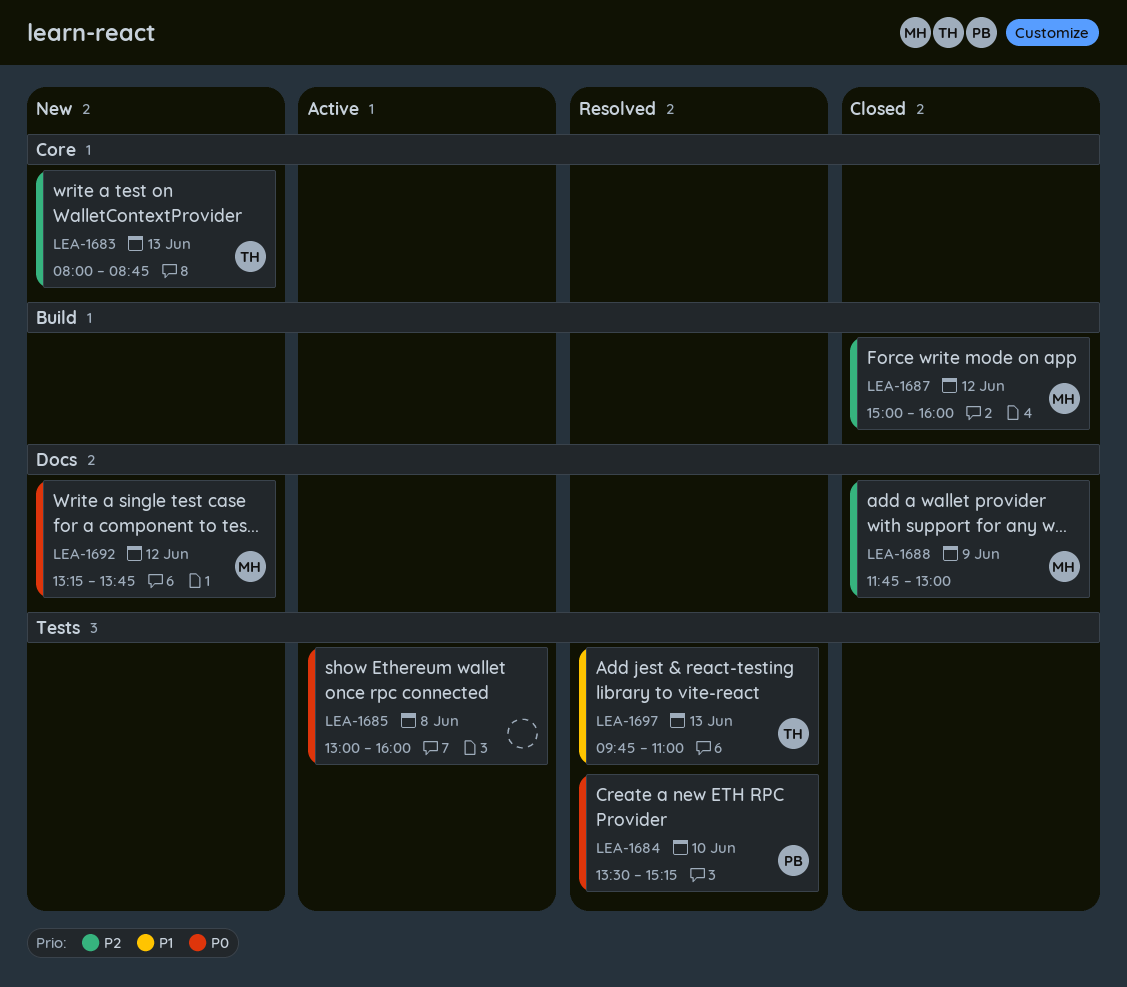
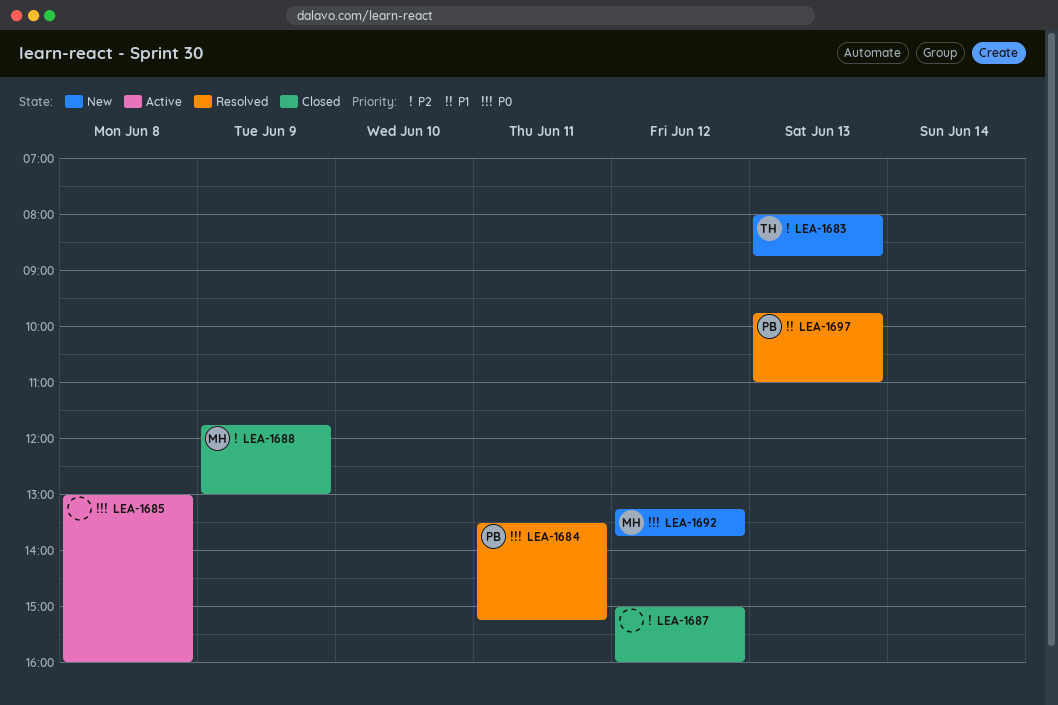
LEA-1684, day: Jun 10 -> Jun 11
LEA-1687, owner: MH -> none
LEA-1697, owner: TH -> PB

